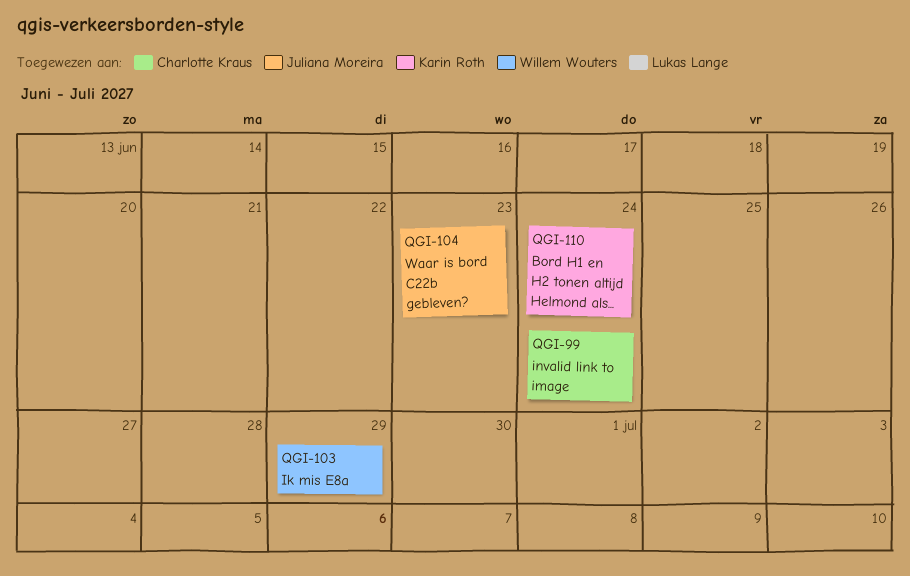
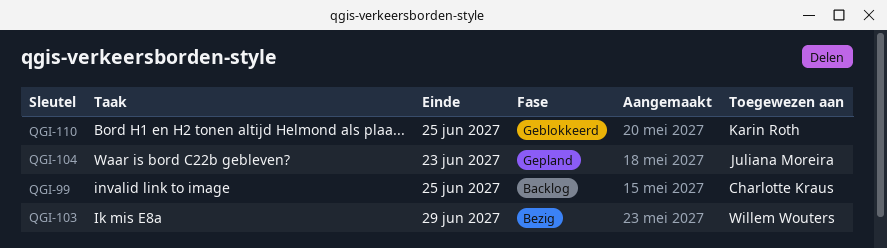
QGI-99, due: Jun 24 -> Jun 25
QGI-110, due: Jun 24 -> Jun 25

